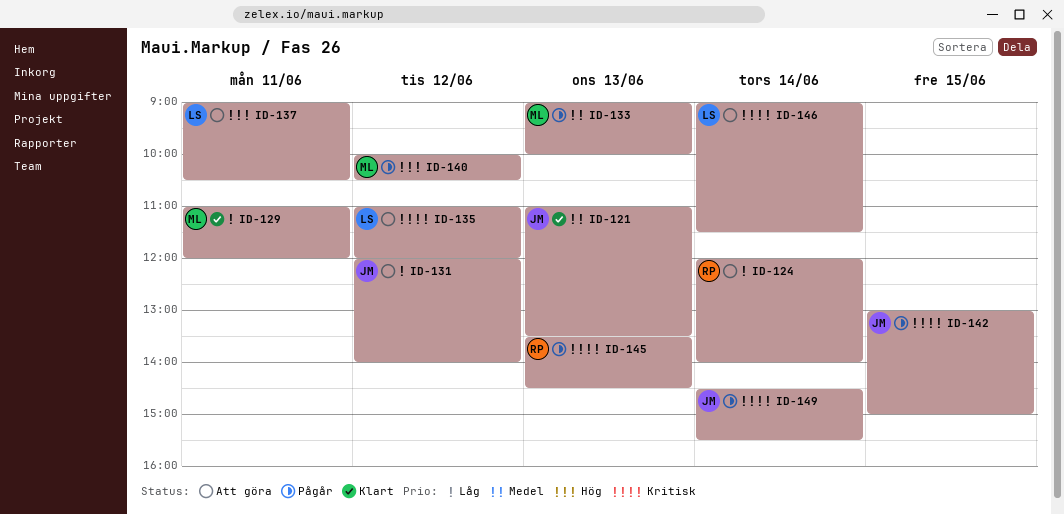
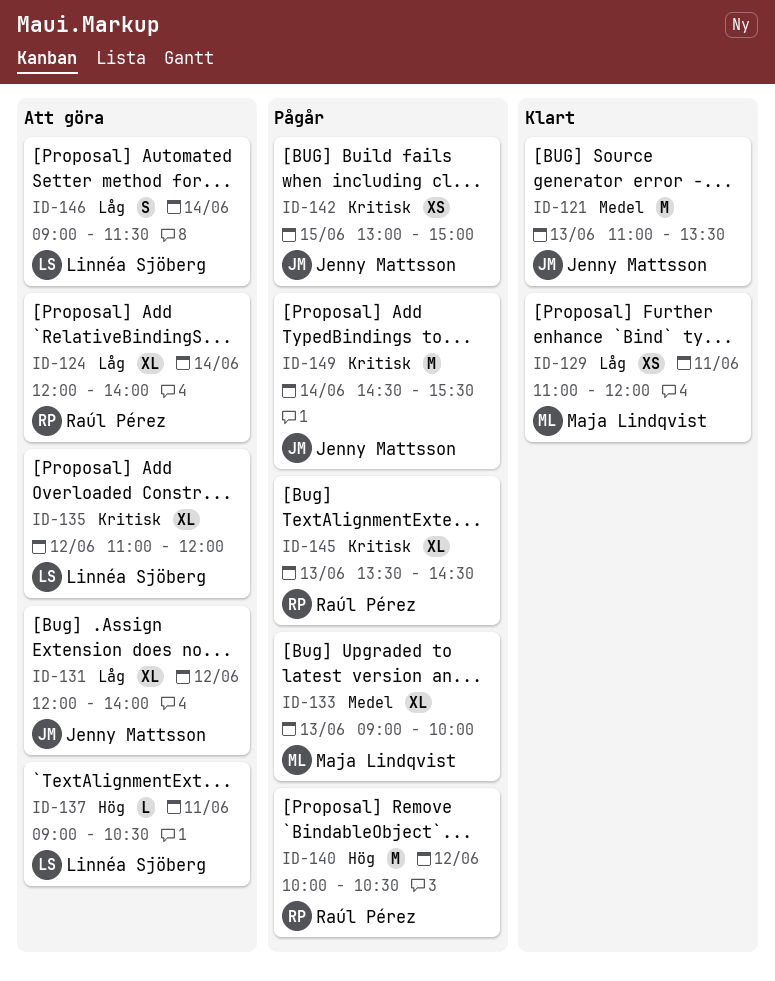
ID-140, owner: Maja Lindqvist -> Raúl Pérez
ID-146, priority: Kritisk -> Låg

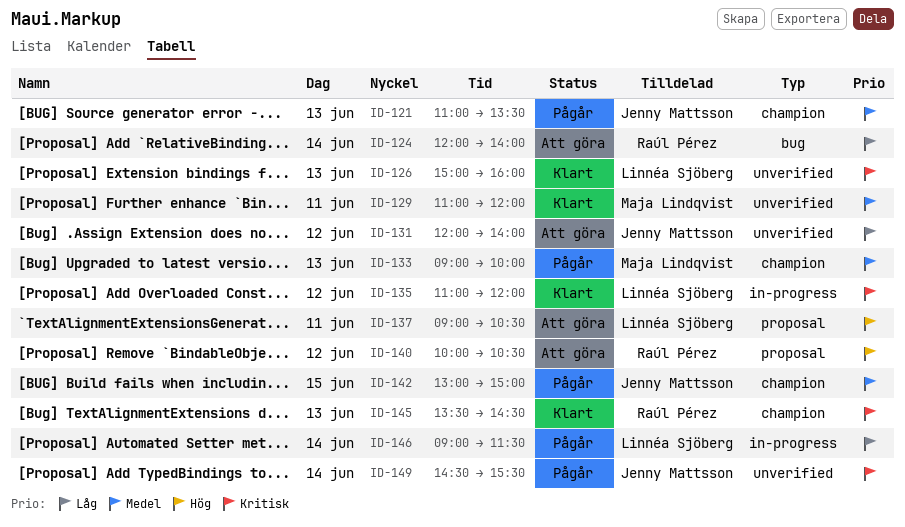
ID-121, status: Klart -> Pågår
ID-126: none -> present
ID-129, priority: Låg -> Medel
ID-135, status: Att göra -> Klart
ID-140, status: Pågår -> Att göra
ID-142, priority: Kritisk -> Medel
ID-145, status: Pågår -> Klart
ID-146, status: Att göra -> Pågår

